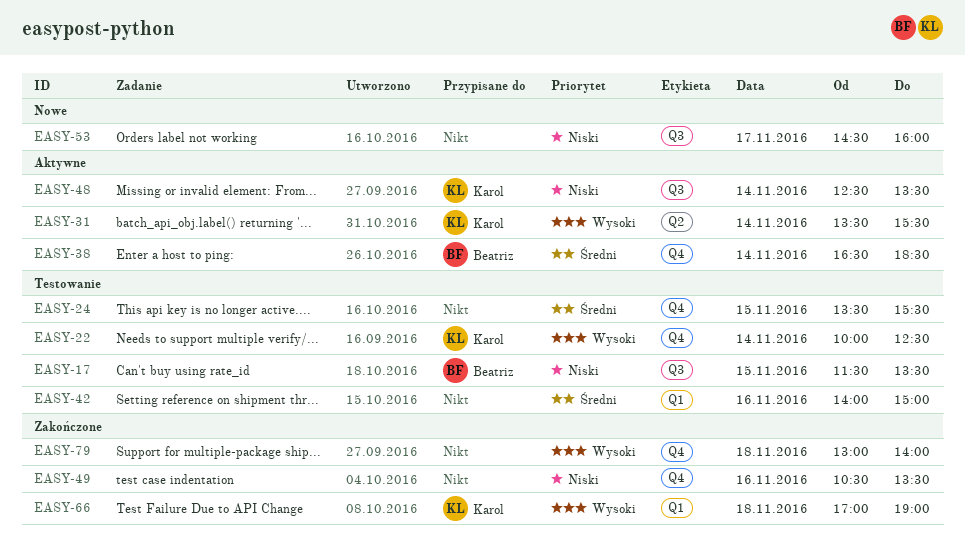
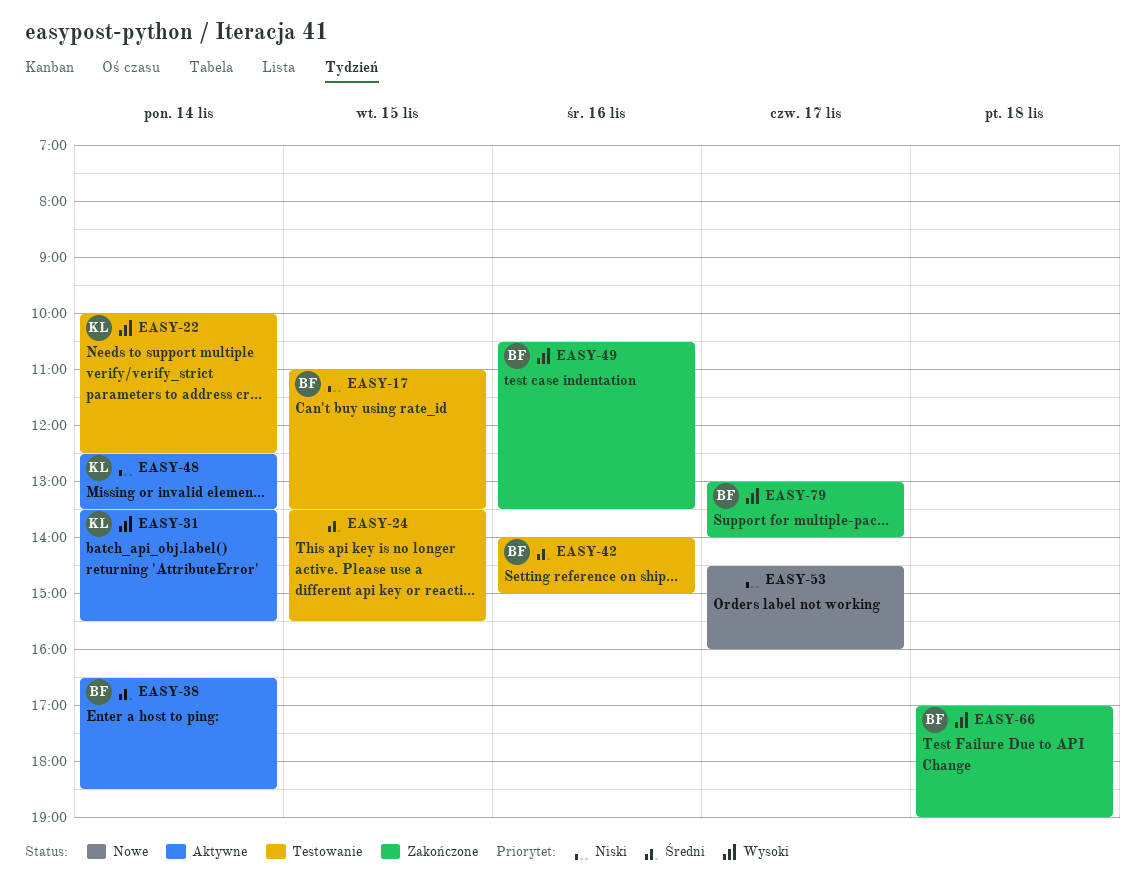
EASY-17, begins: 11:30 -> 11:00
EASY-42, owner: none -> Beatriz
EASY-49, owner: none -> Beatriz
EASY-49, priority: Niski -> Wysoki
EASY-66, owner: Karol -> Beatriz
EASY-79, owner: none -> Beatriz
EASY-79, day: Nov 18 -> Nov 17

